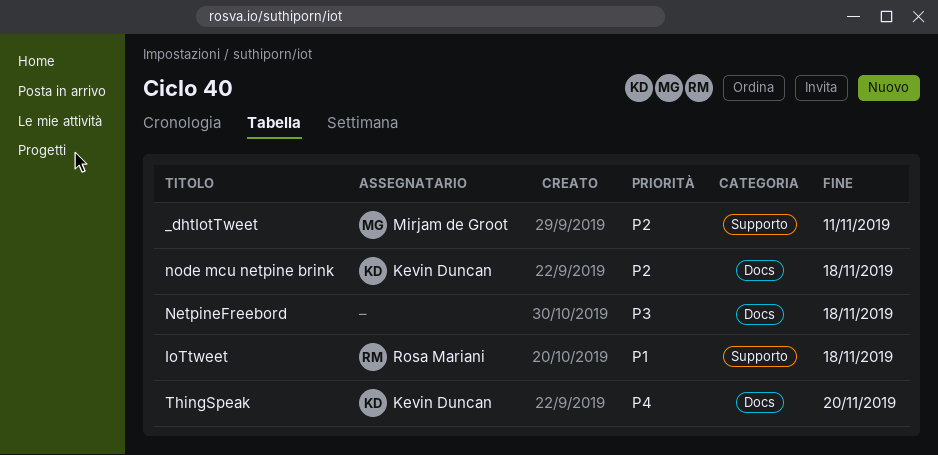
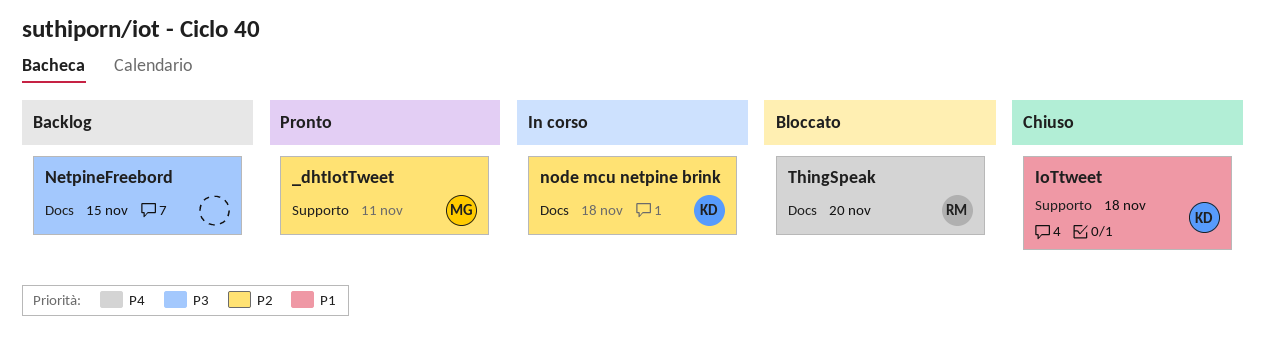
IoTtweet, owner: Rosa Mariani -> Kevin Duncan
NetpineFreebord, due: Nov 18 -> Nov 15
ThingSpeak, owner: Kevin Duncan -> Rosa Mariani

